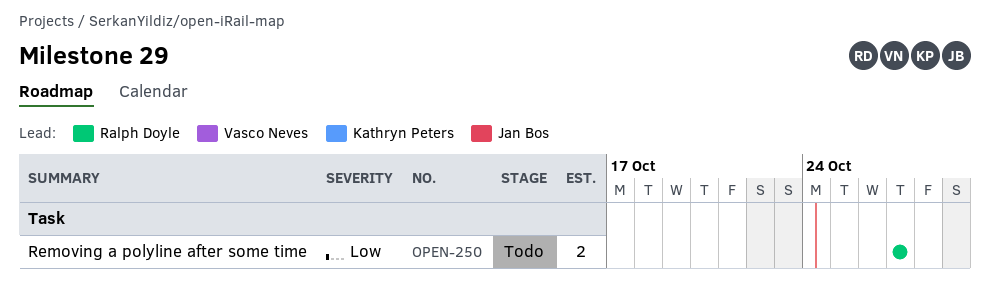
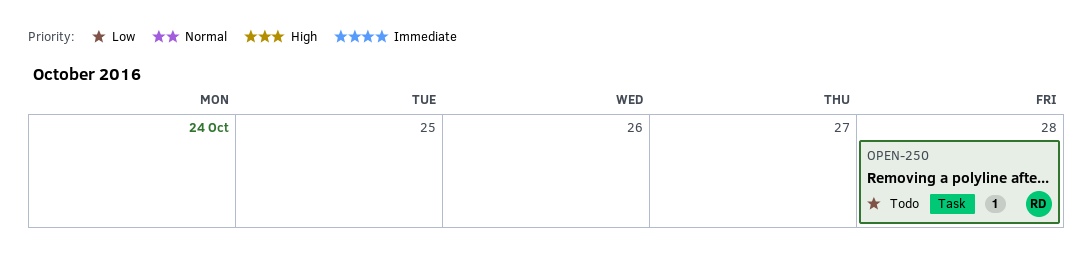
OPEN-250, estimate: 2 -> 1
OPEN-250, due: Oct 27 -> Oct 28

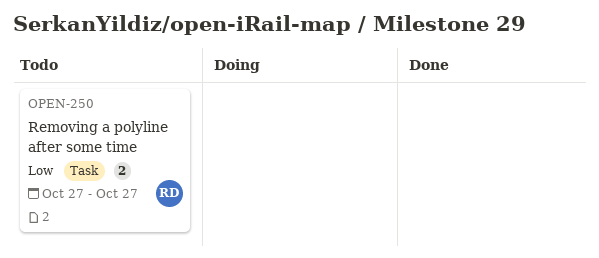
OPEN-250, estimate: 1 -> 2
OPEN-250, due: Oct 28 -> Oct 27

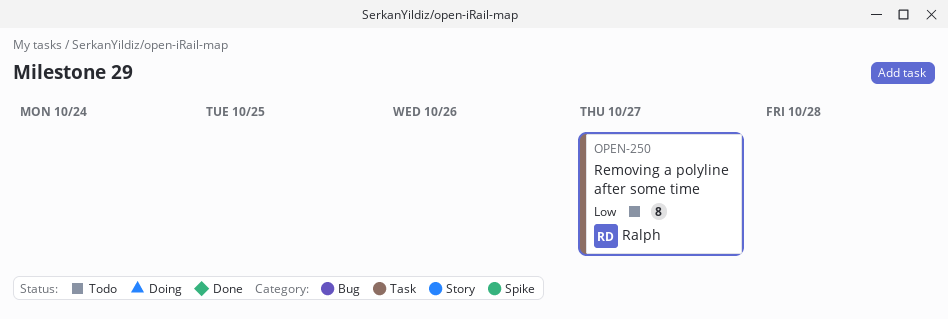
OPEN-250, estimate: 2 -> 8

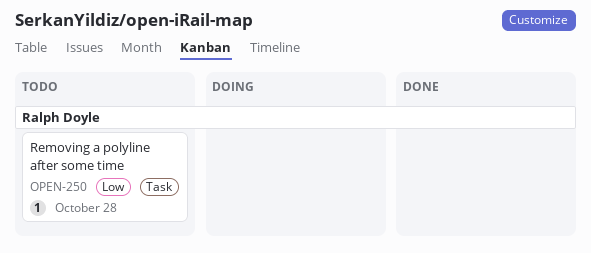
OPEN-250, estimate: 8 -> 1
OPEN-250, due: Oct 27 -> Oct 28

